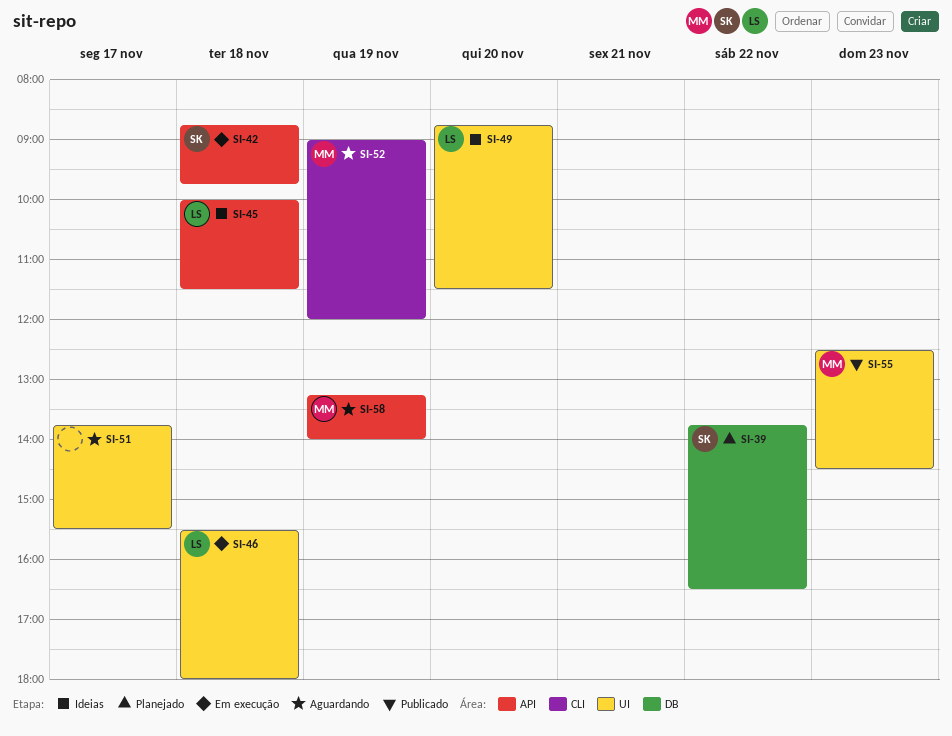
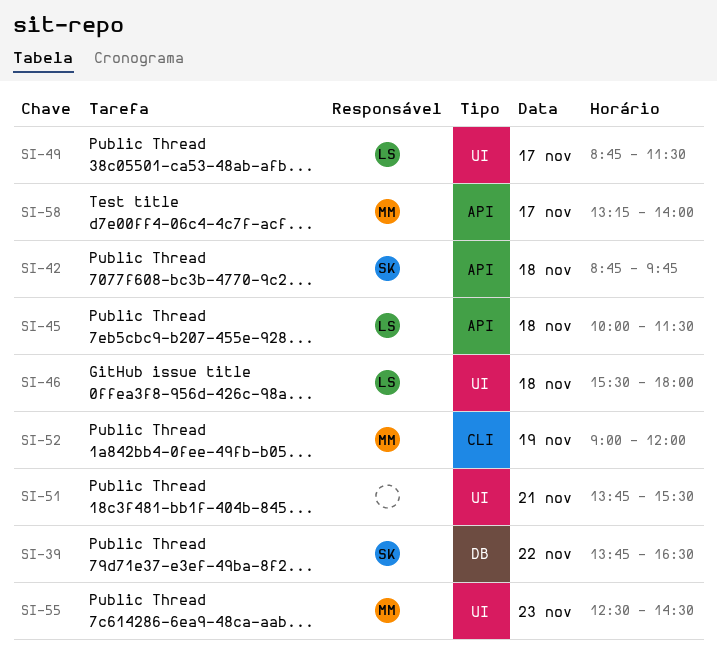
SI-49, day: Nov 20 -> Nov 17
SI-51, day: Nov 17 -> Nov 21
SI-58, day: Nov 19 -> Nov 17

